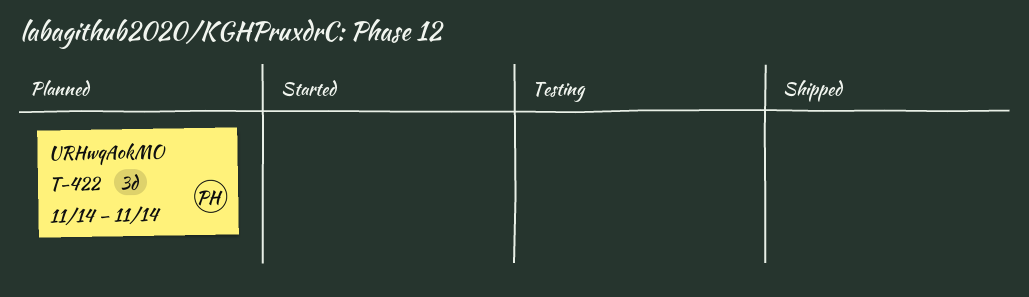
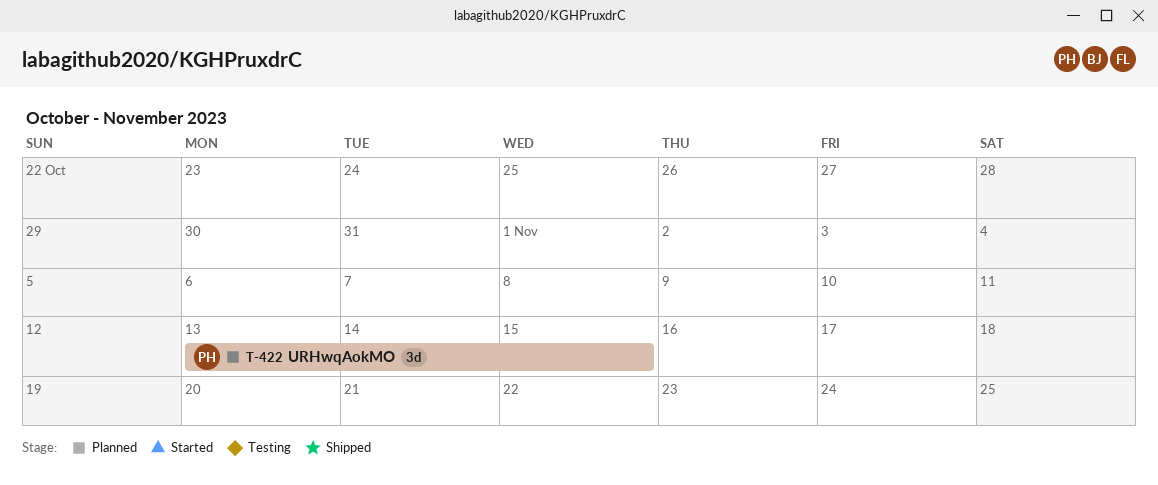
T-422, start: Nov 14 -> Nov 13
T-422, due: Nov 14 -> Nov 15

